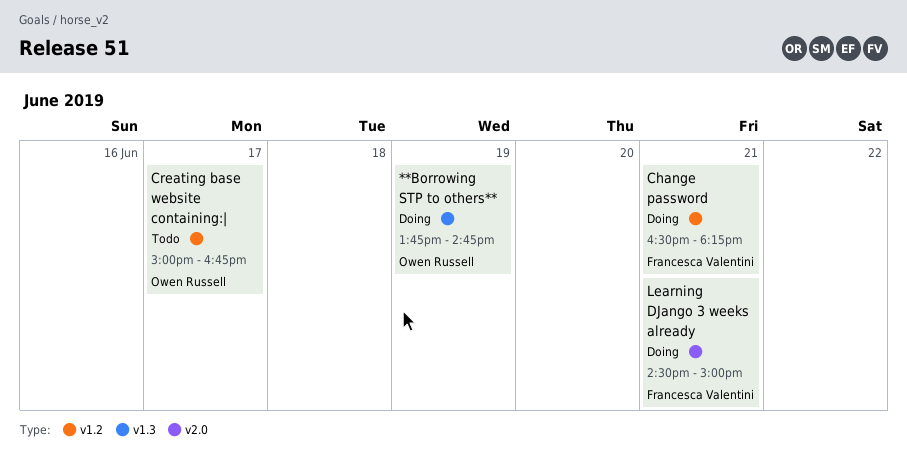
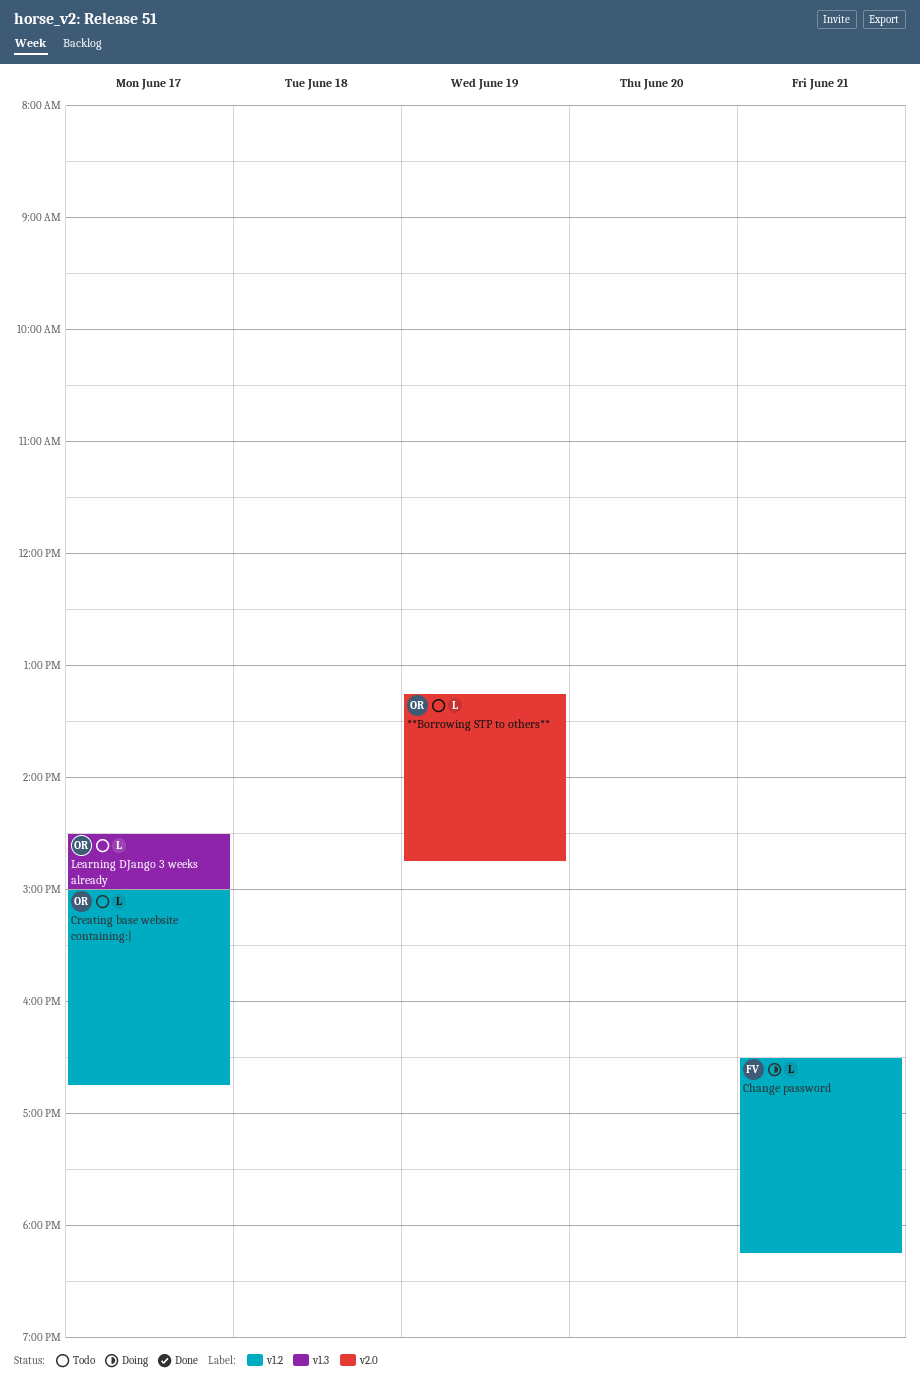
**Borrowing STP to others**, status: Doing -> Todo
**Borrowing STP to others**, label: v1.3 -> v2.0
**Borrowing STP to others**, begins: 13:45 -> 13:15
Learning DJango 3 weeks already, status: Doing -> Todo
Learning DJango 3 weeks already, owner: Francesca Valentini -> Owen Russell
Learning DJango 3 weeks already, label: v2.0 -> v1.3
Learning DJango 3 weeks already, day: Jun 21 -> Jun 17

